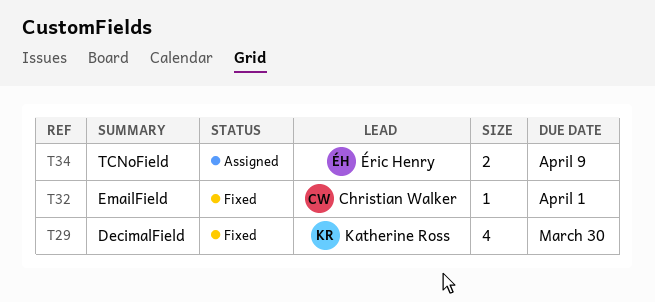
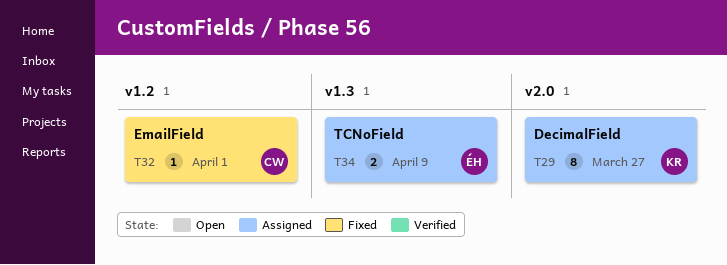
T29, status: Fixed -> Assigned
T29, estimate: 4 -> 8
T29, due: Mar 30 -> Mar 27

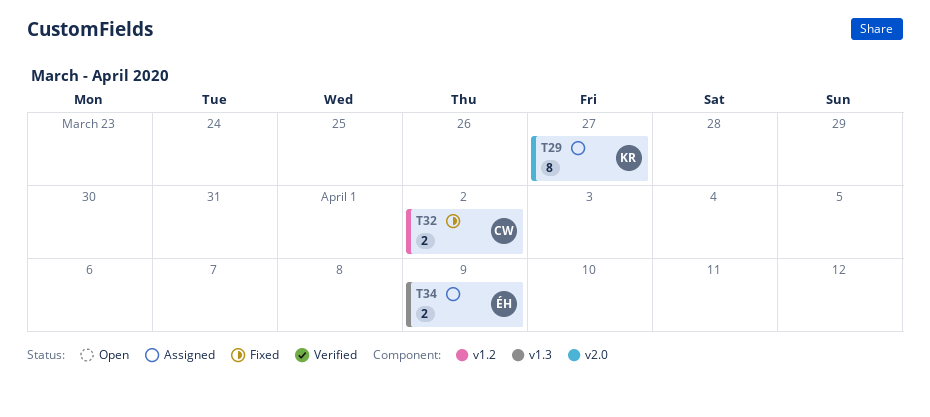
T32, estimate: 1 -> 2
T32, due: Apr 1 -> Apr 2

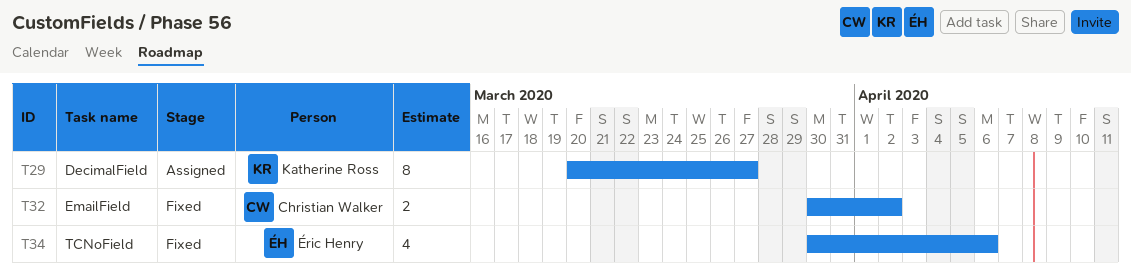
T34, status: Assigned -> Fixed
T34, estimate: 2 -> 4
T34, due: Apr 9 -> Apr 6

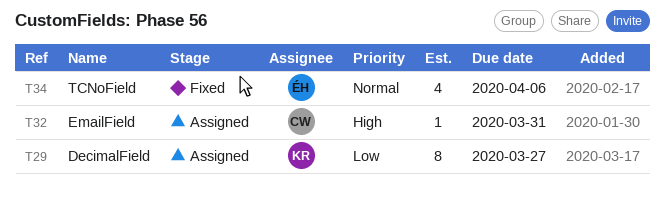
T32, status: Fixed -> Assigned
T32, estimate: 2 -> 1
T32, due: Apr 2 -> Mar 31

